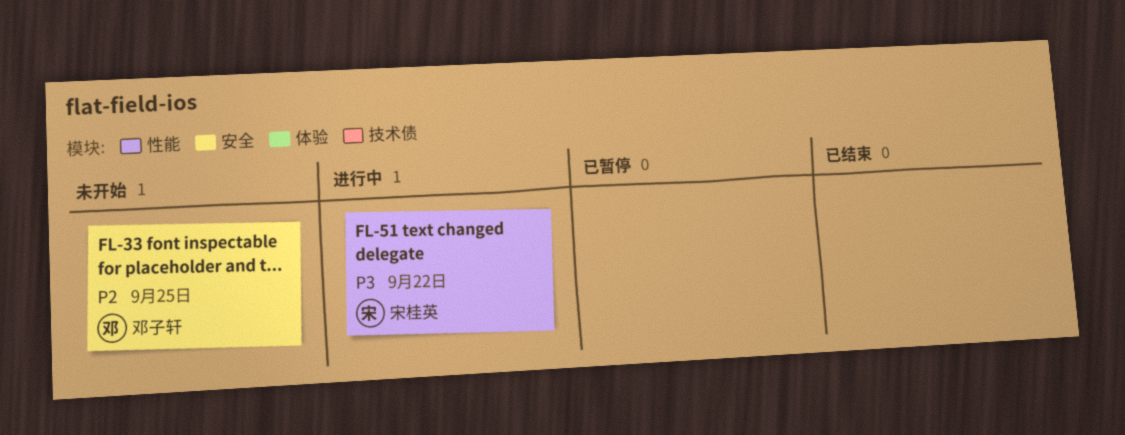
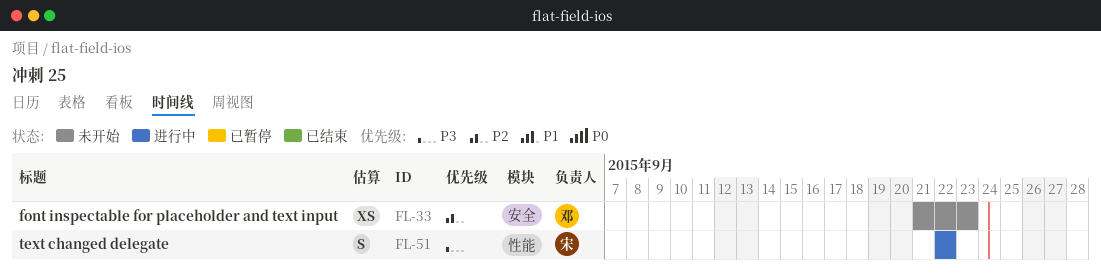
FL-33, due: Sep 25 -> Sep 23

